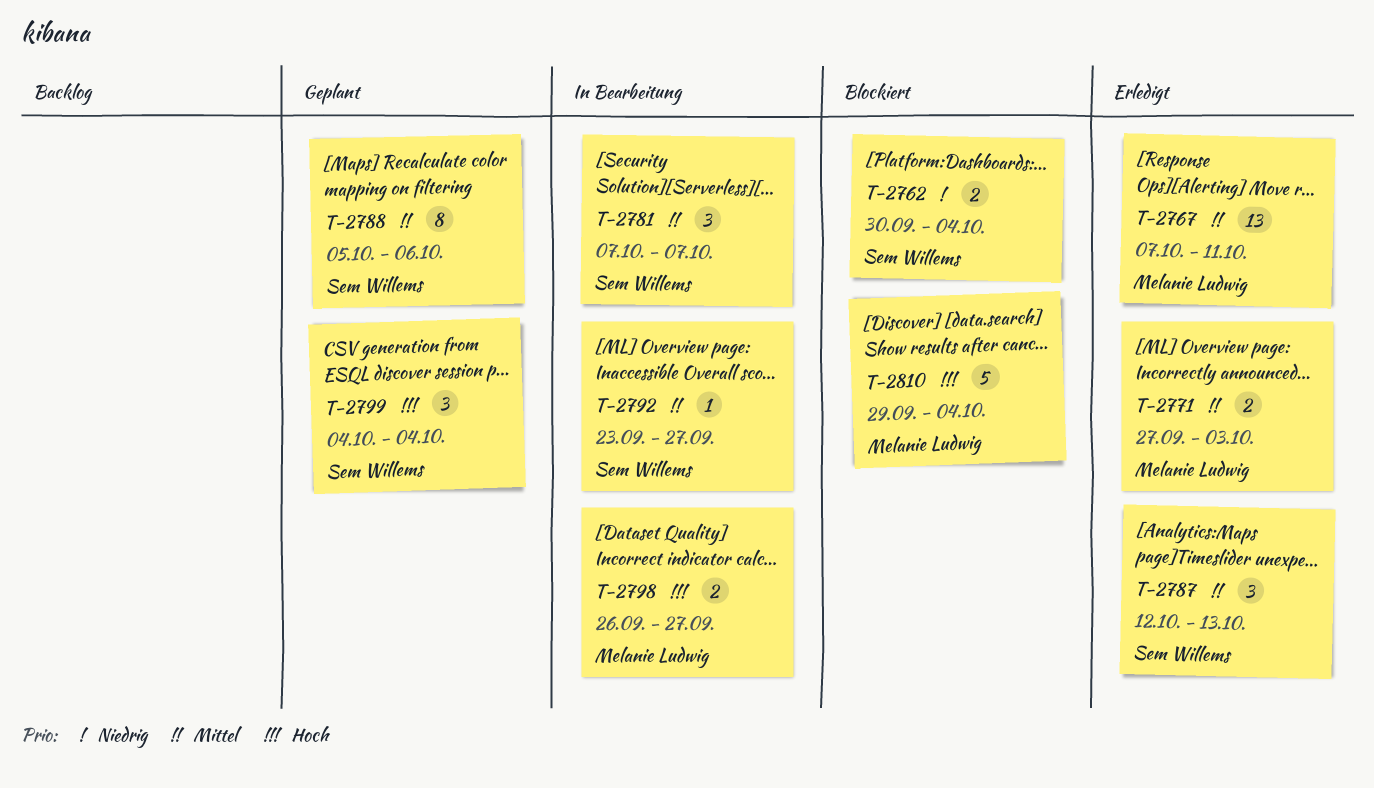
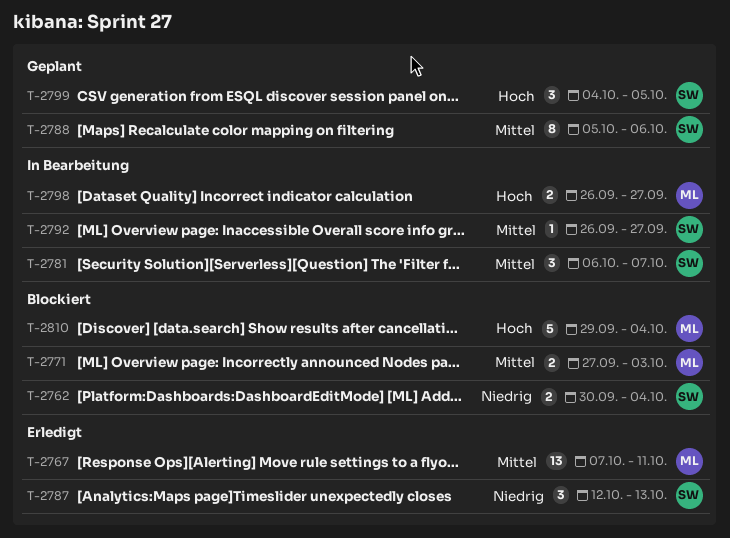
T-2771, status: Erledigt -> Blockiert
T-2781, start: Oct 7 -> Oct 6
T-2787, priority: Mittel -> Niedrig
T-2792, start: Sep 23 -> Sep 26
T-2799, due: Oct 4 -> Oct 5

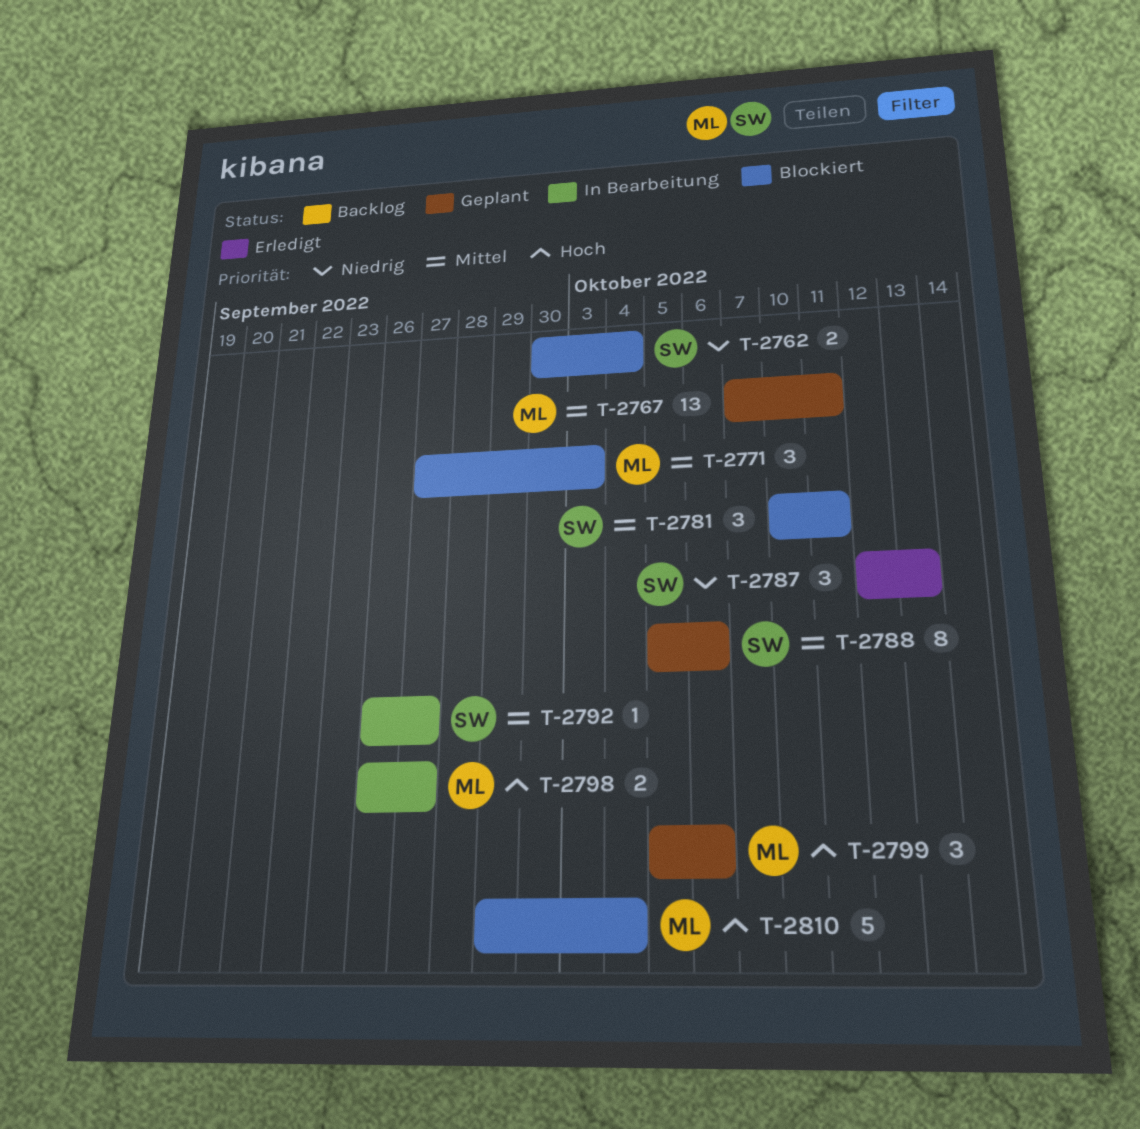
T-2767, status: Erledigt -> Geplant
T-2771, estimate: 2 -> 3
T-2781, status: In Bearbeitung -> Blockiert
T-2781, start: Oct 6 -> Oct 10
T-2781, due: Oct 7 -> Oct 11
T-2799, owner: SW -> ML
T-2799, start: Oct 4 -> Oct 5
T-2799, due: Oct 5 -> Oct 6

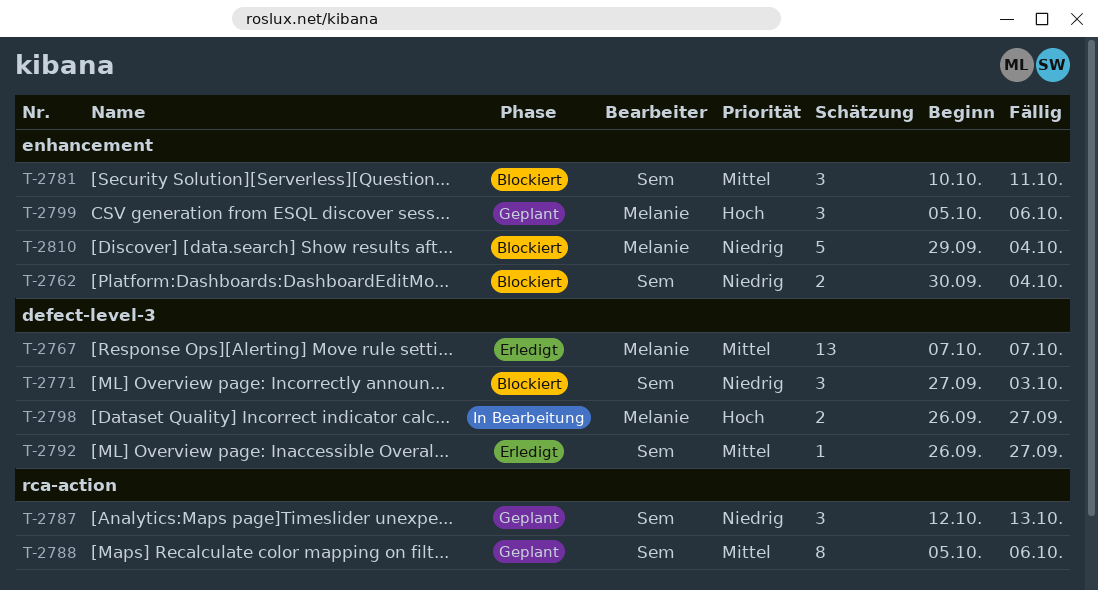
T-2767, status: Geplant -> Erledigt
T-2767, due: Oct 11 -> Oct 7
T-2771, owner: Melanie -> Sem
T-2771, priority: Mittel -> Niedrig
T-2787, status: Erledigt -> Geplant
T-2792, status: In Bearbeitung -> Erledigt
T-2810, priority: Hoch -> Niedrig

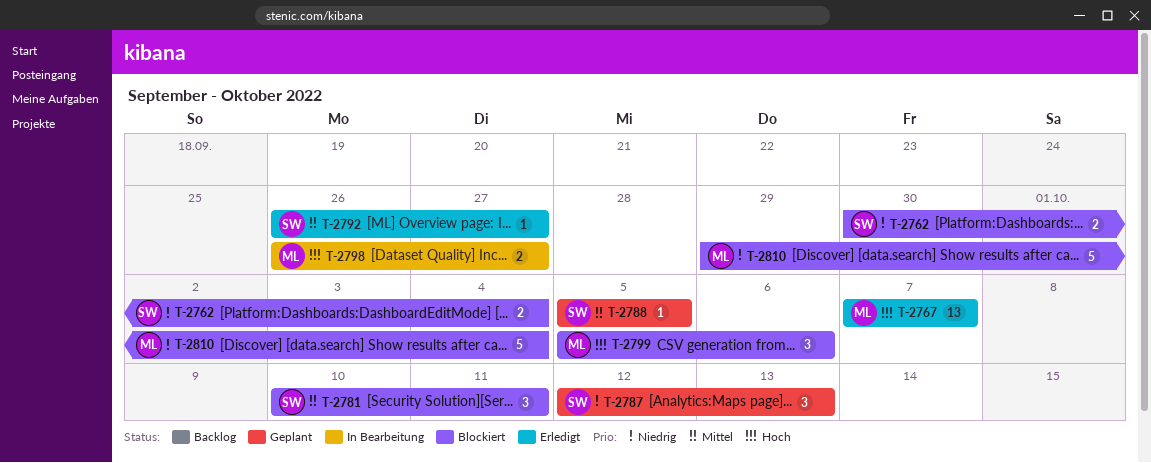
T-2767, priority: Mittel -> Hoch
T-2771: present -> none
T-2788, estimate: 8 -> 1
T-2788, due: Oct 6 -> Oct 5
T-2799, status: Geplant -> Blockiert

